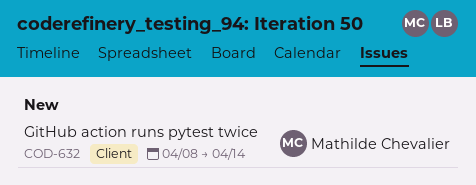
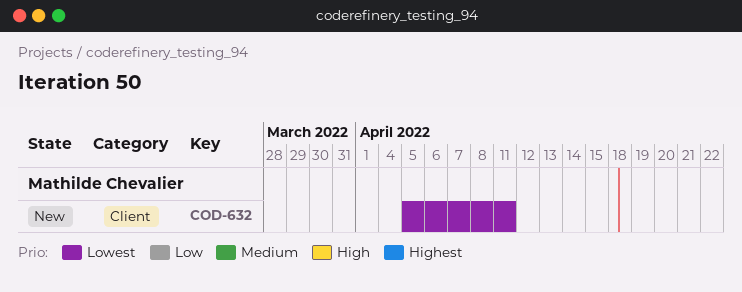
COD-632, start: Apr 8 -> Apr 5
COD-632, due: Apr 14 -> Apr 11

